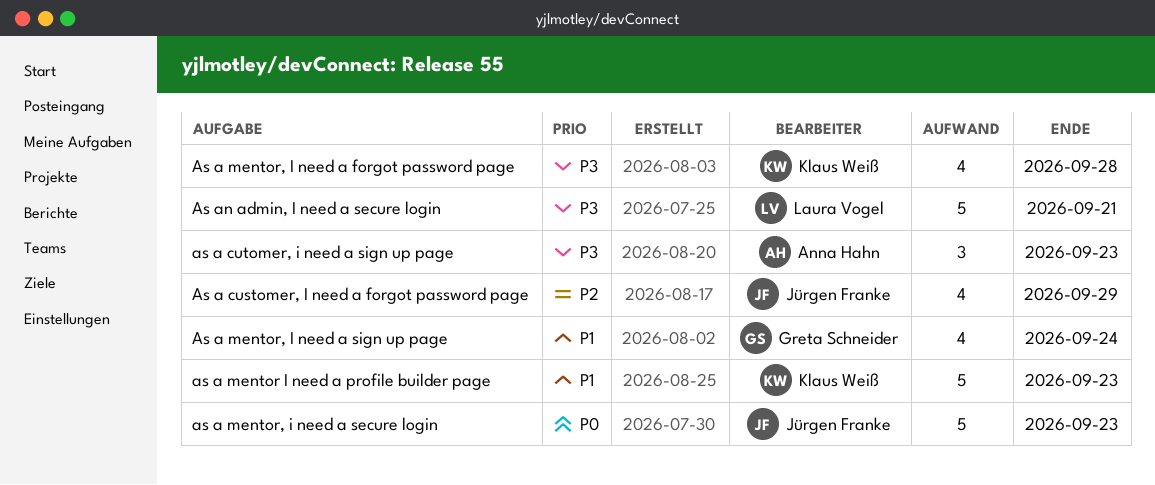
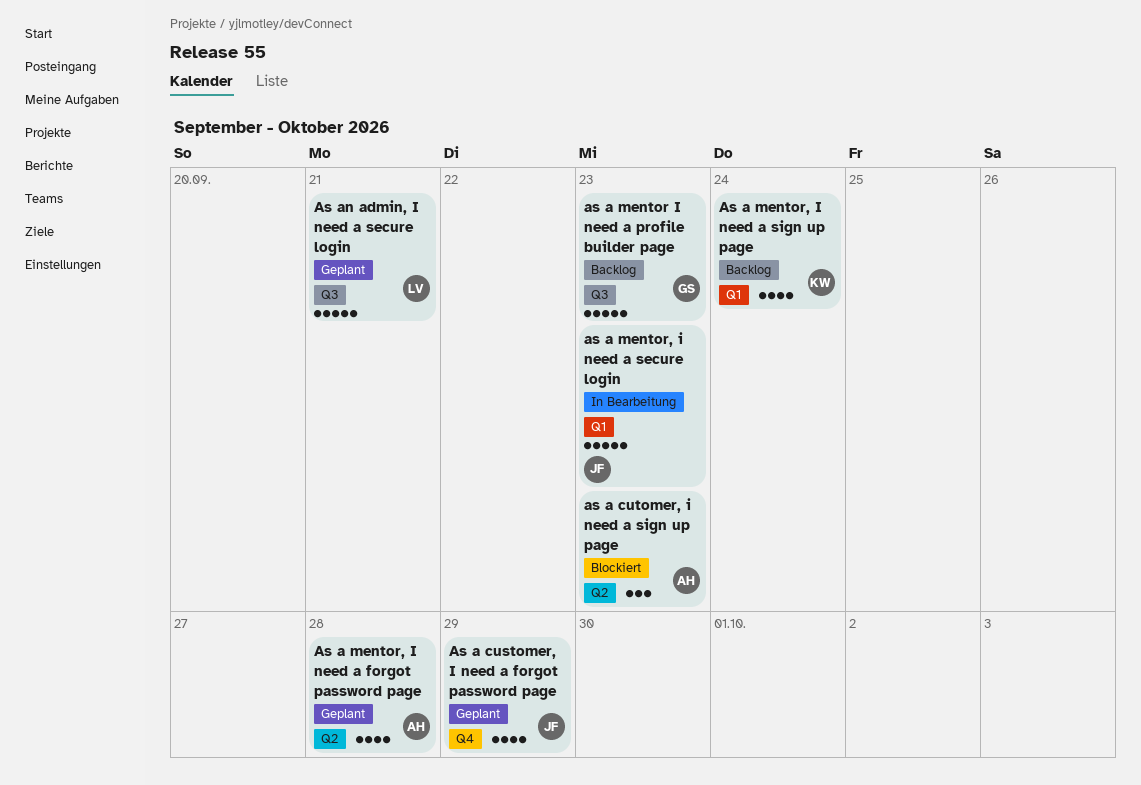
as a mentor I need a profile builder page, owner: Klaus Weiß -> Greta Schneider
As a mentor, I need a forgot password page, owner: Klaus Weiß -> Anna Hahn
As a mentor, I need a sign up page, owner: Greta Schneider -> Klaus Weiß

